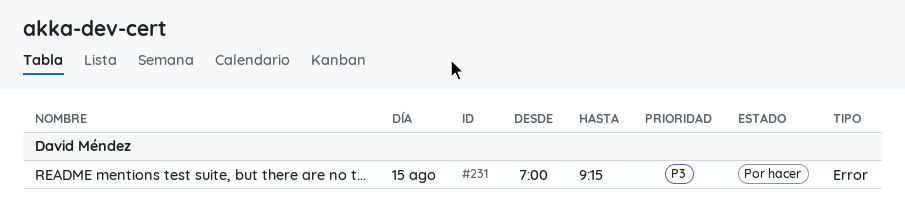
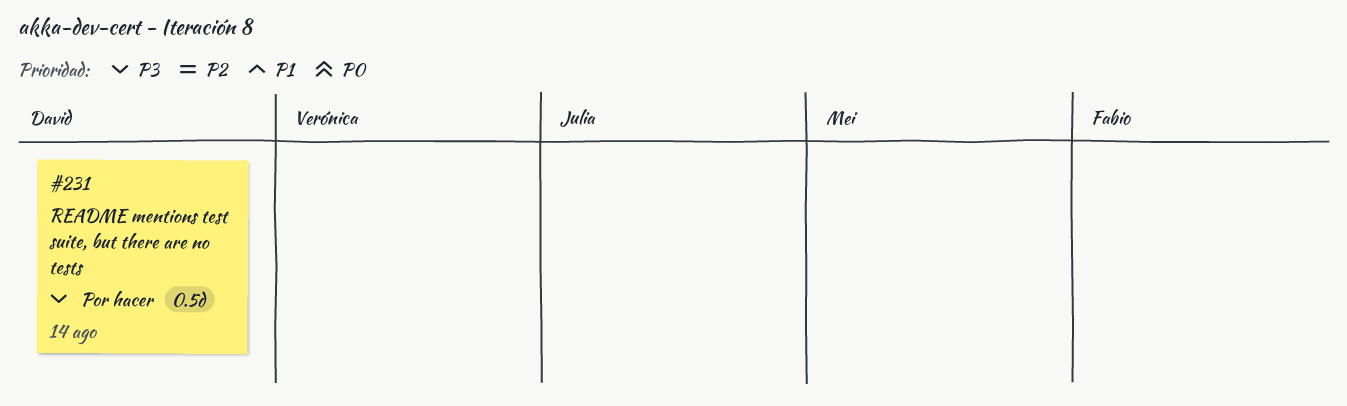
#231, day: Aug 15 -> Aug 14

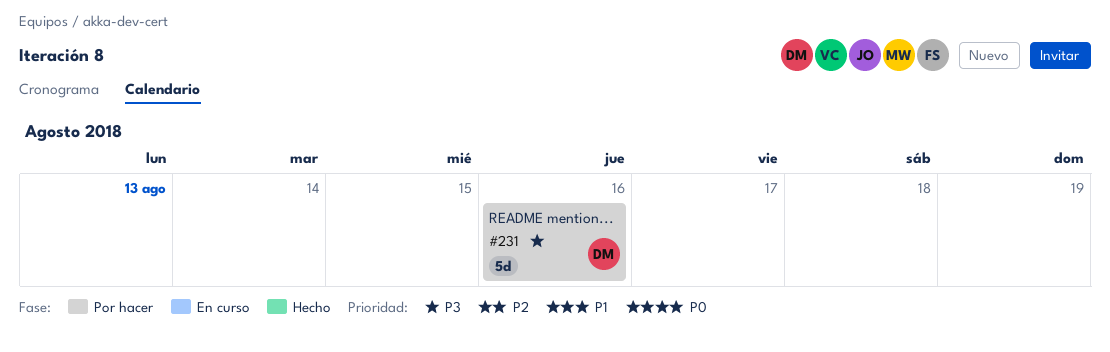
#231, estimate: 0.5d -> 5d
#231, day: Aug 14 -> Aug 16

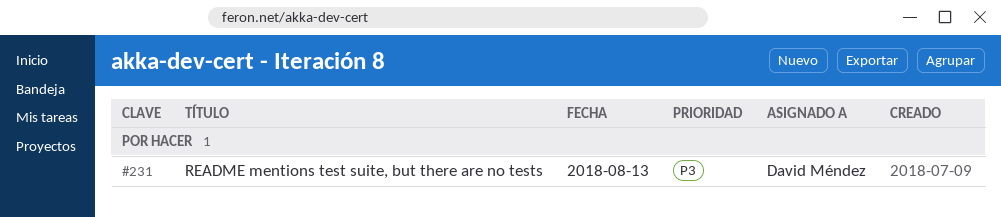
#231, day: Aug 16 -> Aug 13

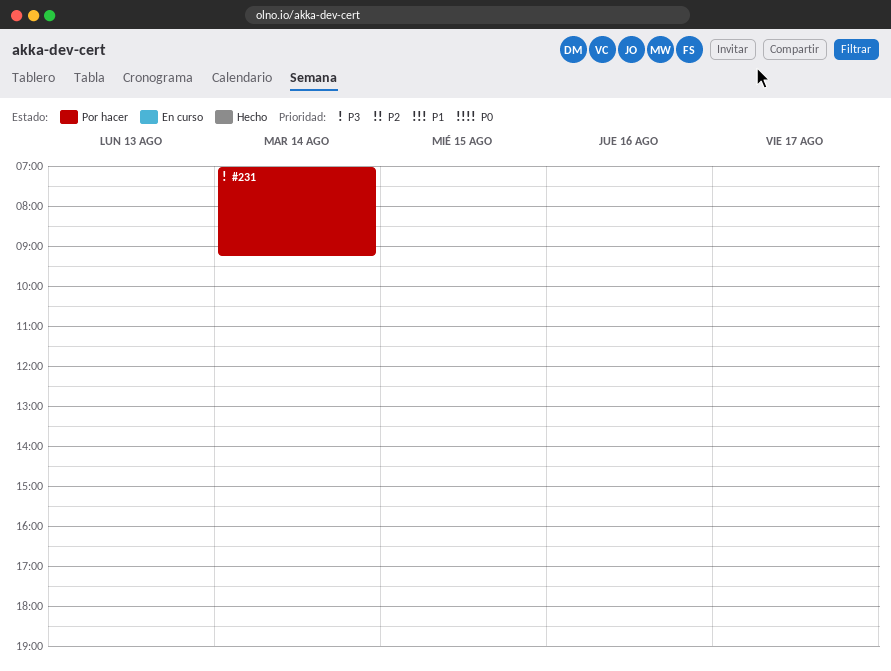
#231, day: Aug 13 -> Aug 14

